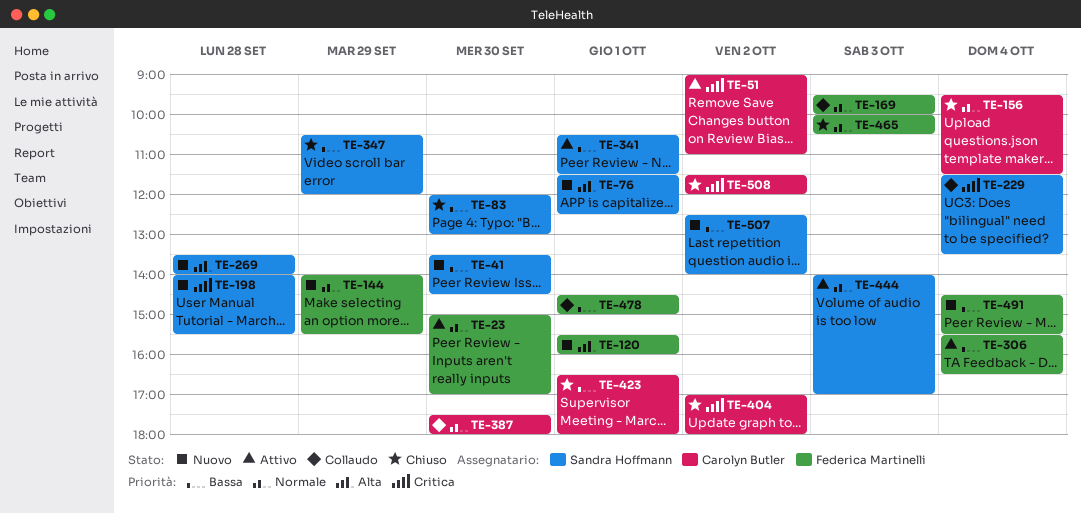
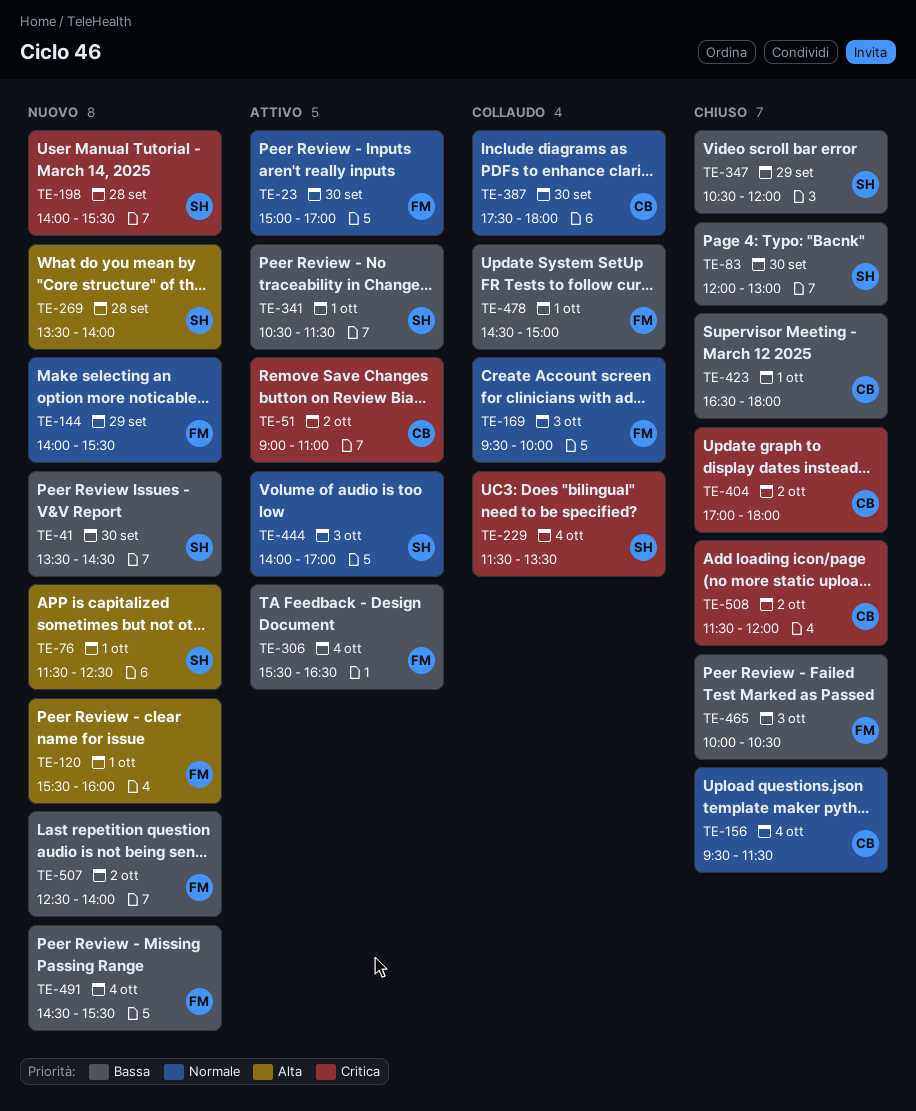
TE-465, priority: Normale -> Bassa
TE-507, owner: Sandra Hoffmann -> Federica Martinelli

